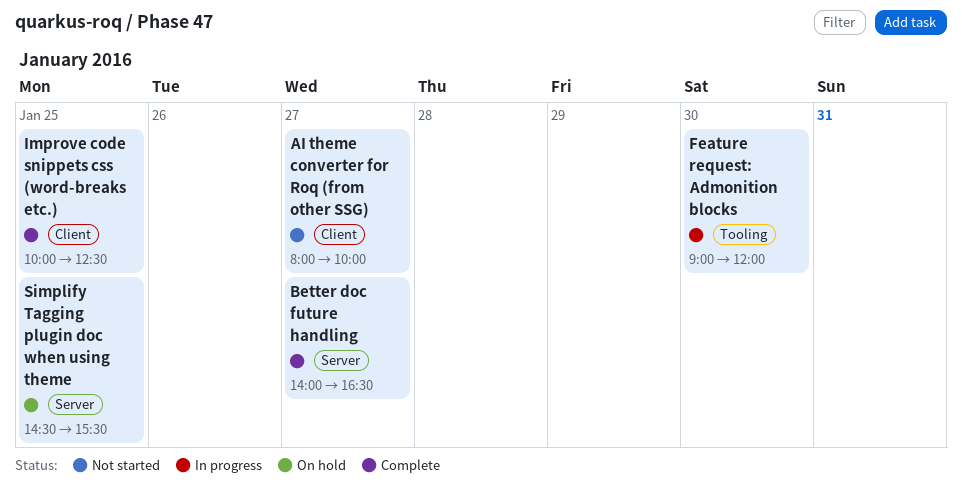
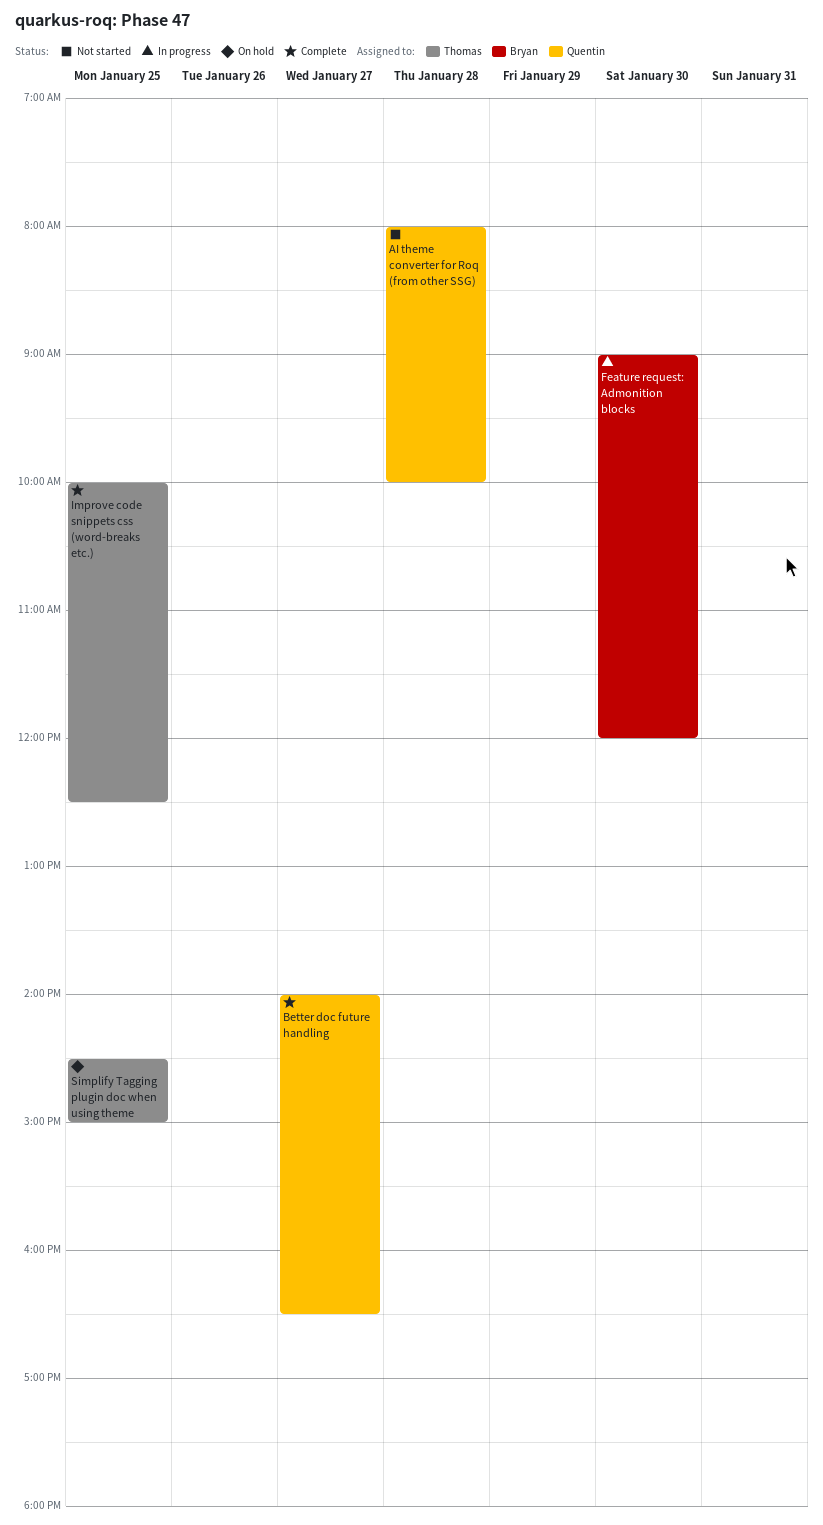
AI theme converter for Roq (from other SSG), day: Jan 27 -> Jan 28
Simplify Tagging plugin doc when using theme, ends: 15:30 -> 15:00

